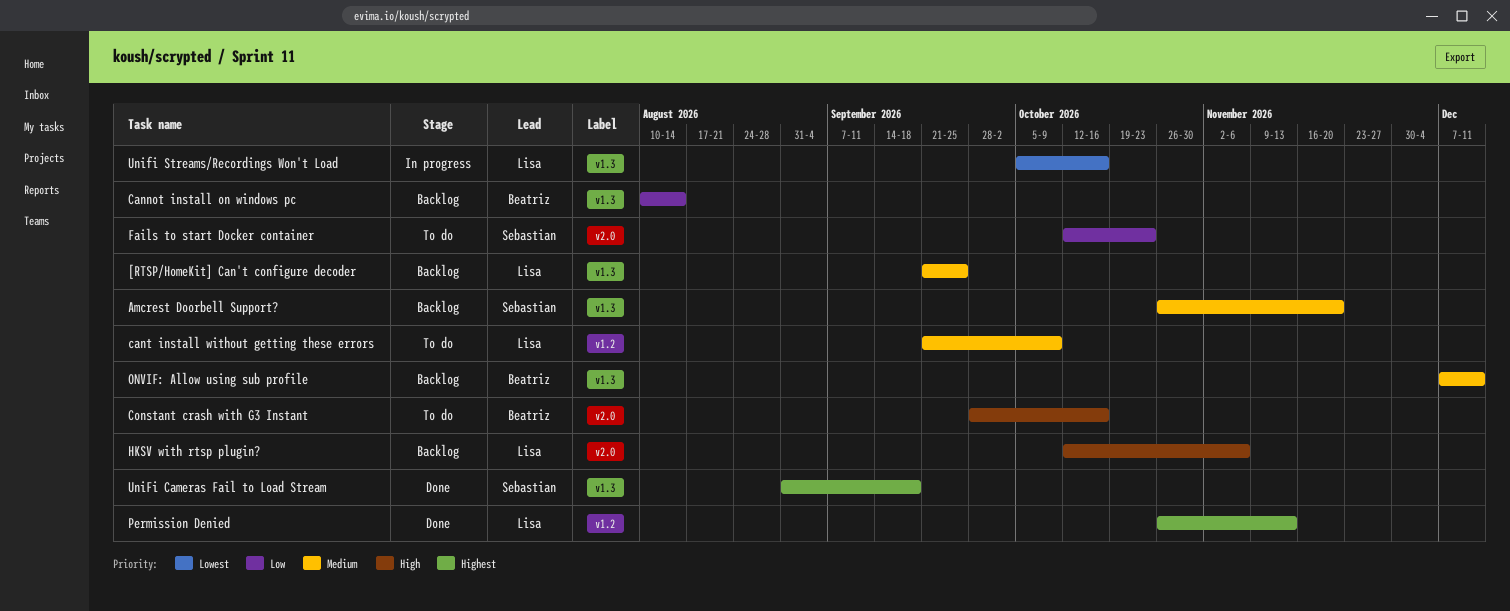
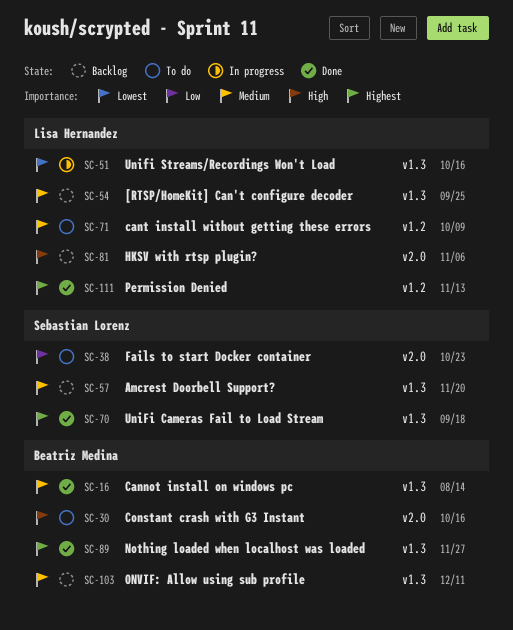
Cannot install on windows pc, status: Backlog -> Done
Cannot install on windows pc, priority: Low -> Medium
Nothing loaded when localhost was loaded: none -> present

